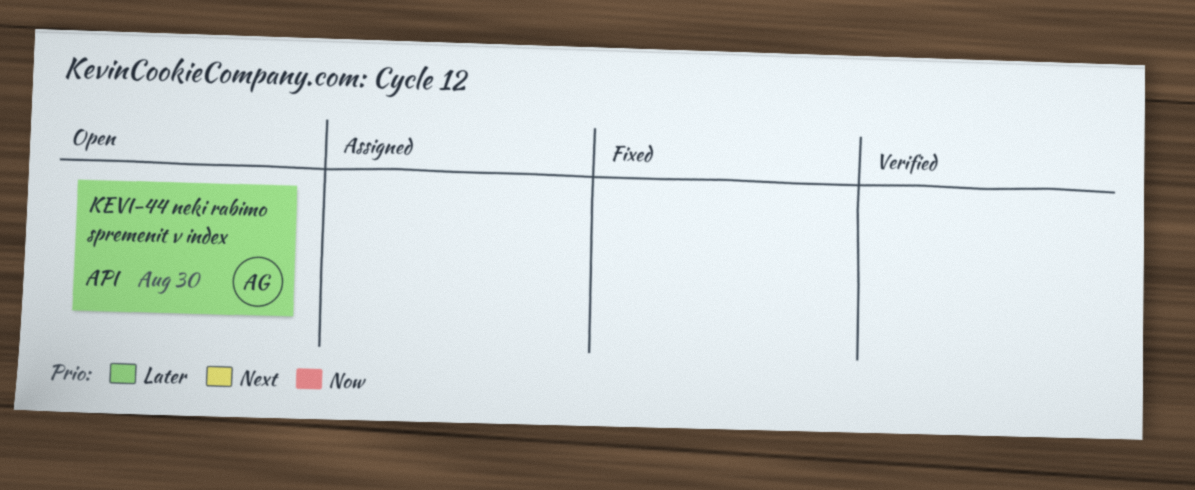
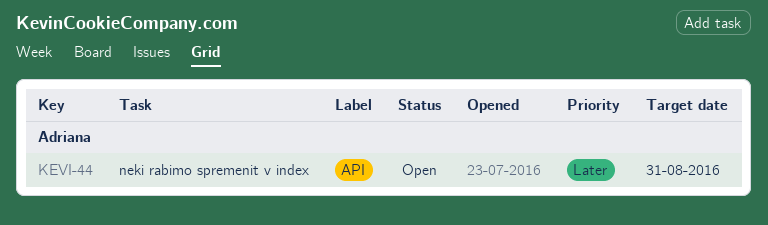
KEVI-44, due: Aug 30 -> Aug 31

